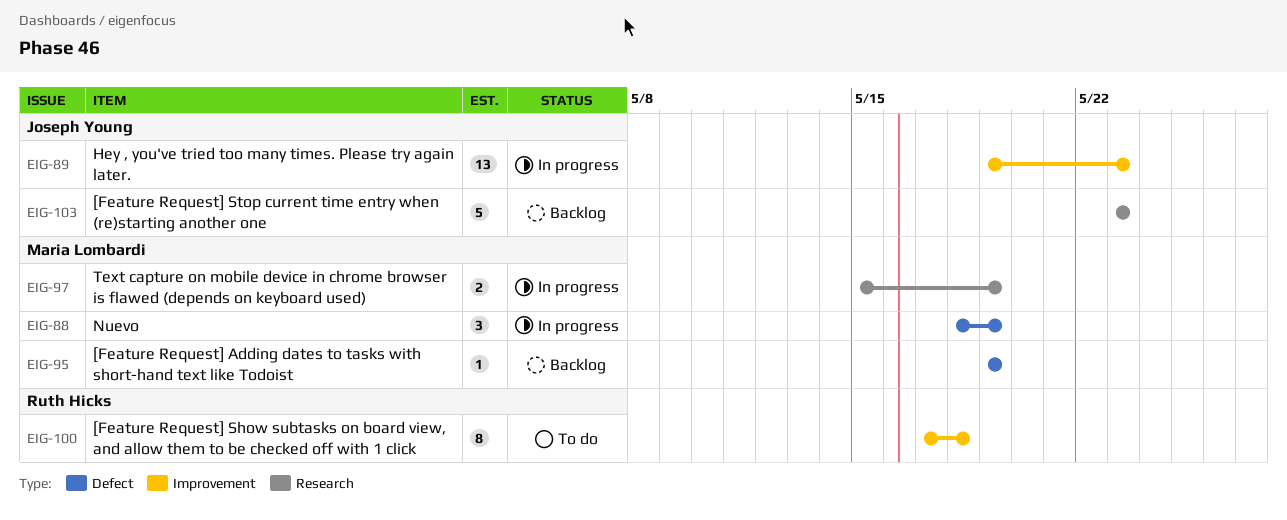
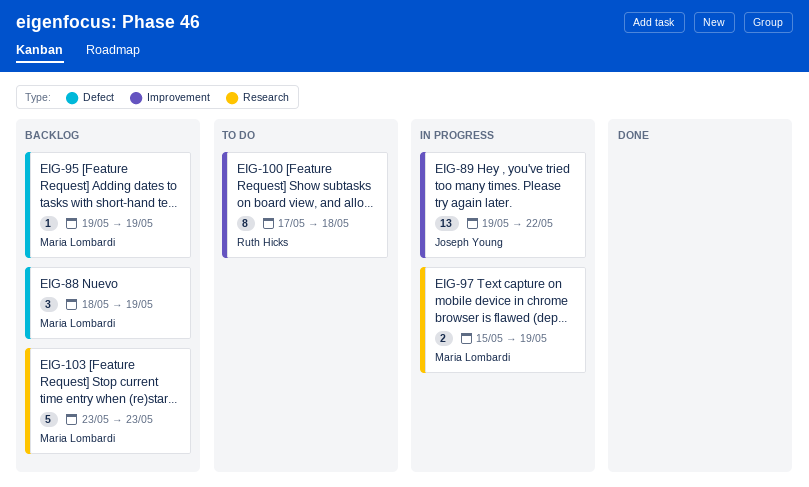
EIG-88, status: In progress -> Backlog
EIG-89, due: May 23 -> May 22
EIG-103, owner: Joseph Young -> Maria Lombardi

